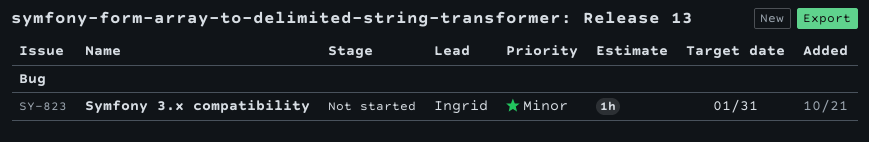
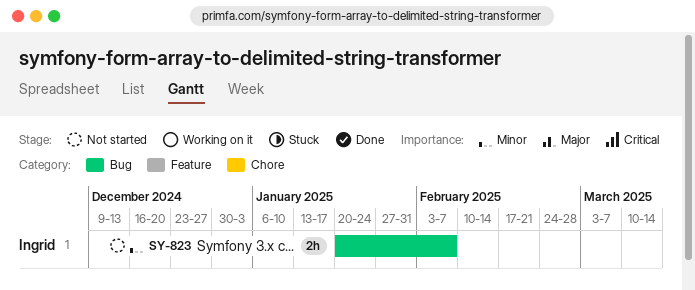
SY-823, estimate: 1h -> 2h
SY-823, due: Jan 31 -> Feb 7

